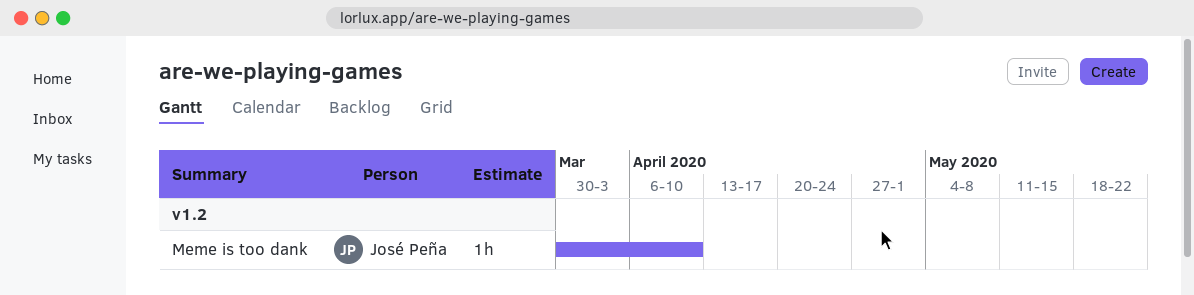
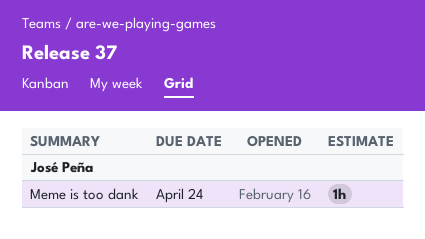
Meme is too dank, due: Apr 10 -> Apr 24

